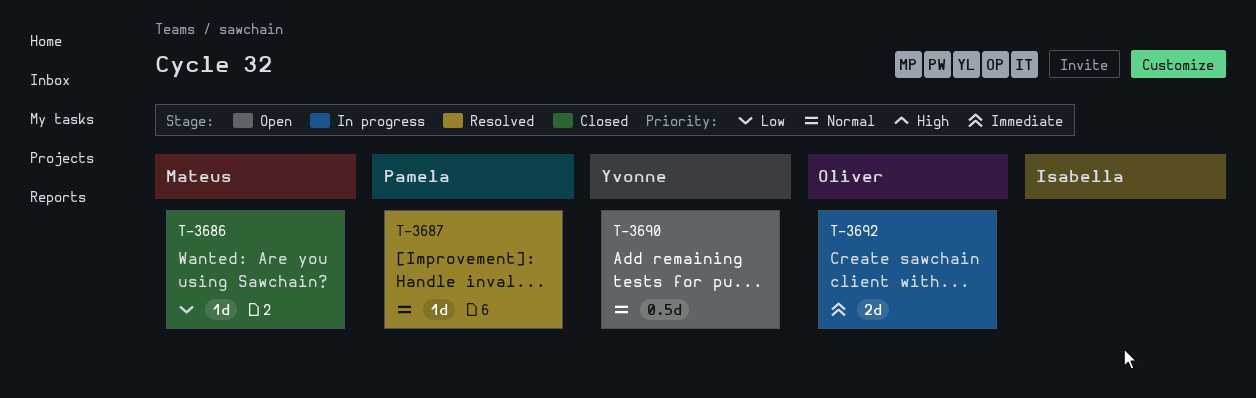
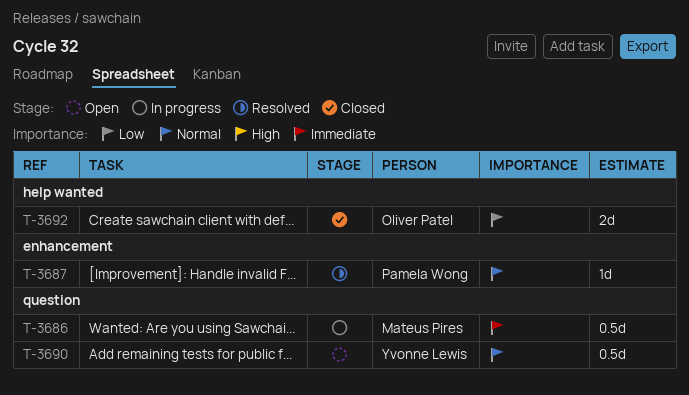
T-3686, status: Closed -> In progress
T-3686, priority: Low -> Immediate
T-3686, estimate: 1d -> 0.5d
T-3692, status: In progress -> Closed
T-3692, priority: Immediate -> Low

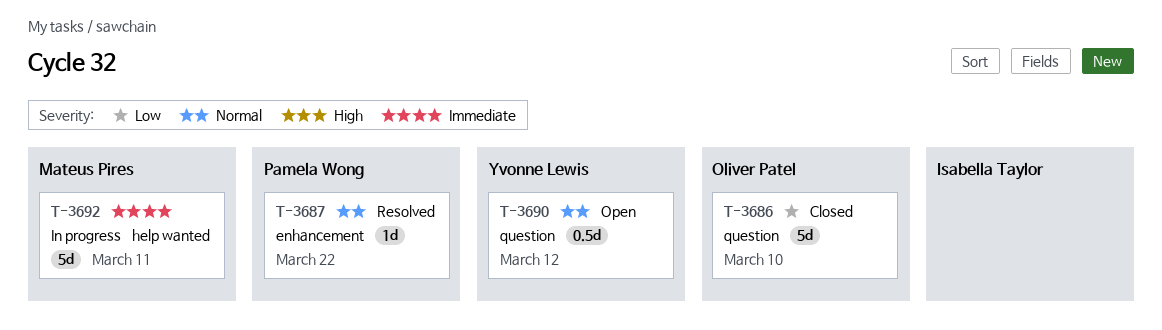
T-3686, status: In progress -> Closed
T-3686, owner: Mateus Pires -> Oliver Patel
T-3686, priority: Immediate -> Low
T-3686, estimate: 0.5d -> 5d
T-3692, status: Closed -> In progress
T-3692, owner: Oliver Patel -> Mateus Pires
T-3692, priority: Low -> Immediate
T-3692, estimate: 2d -> 5d

